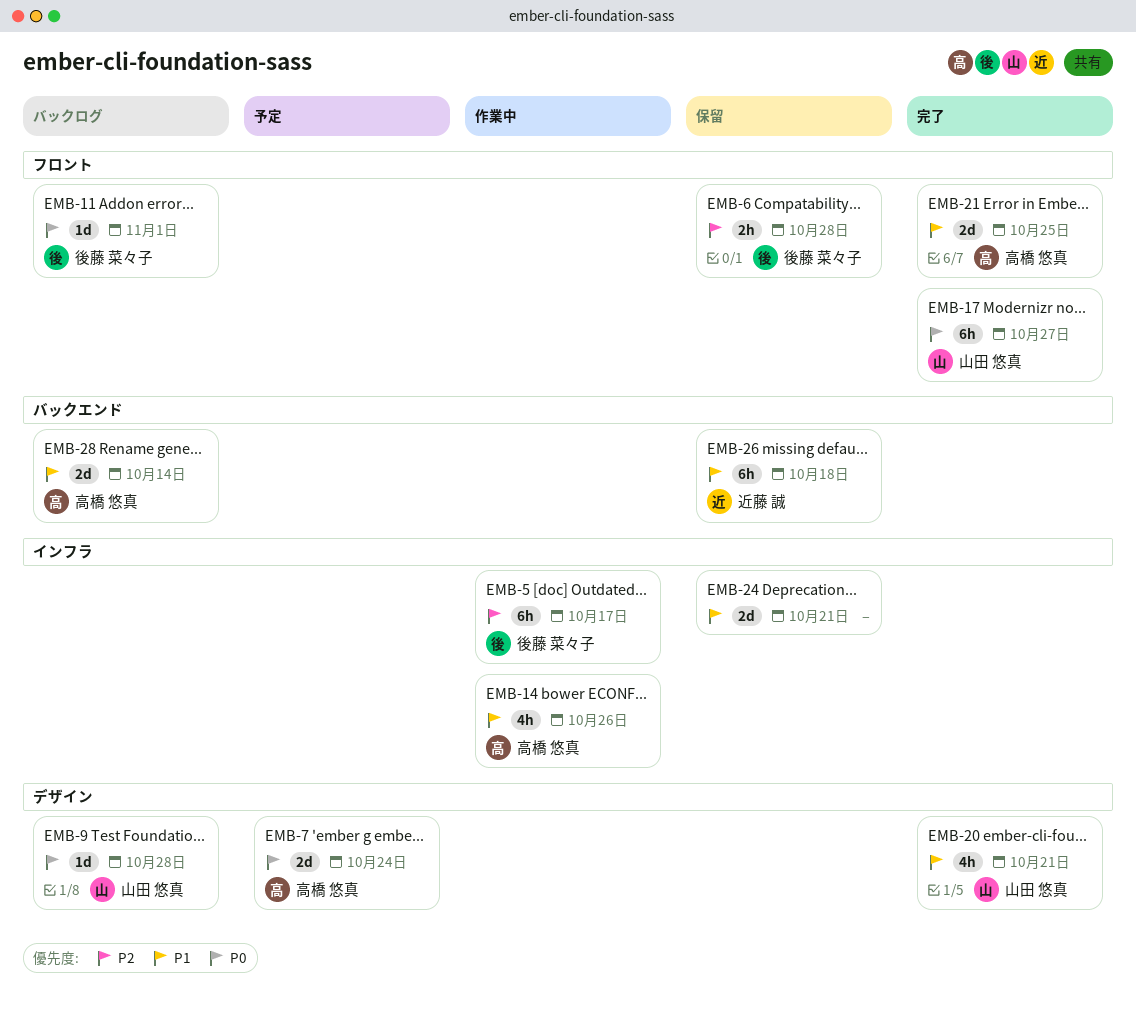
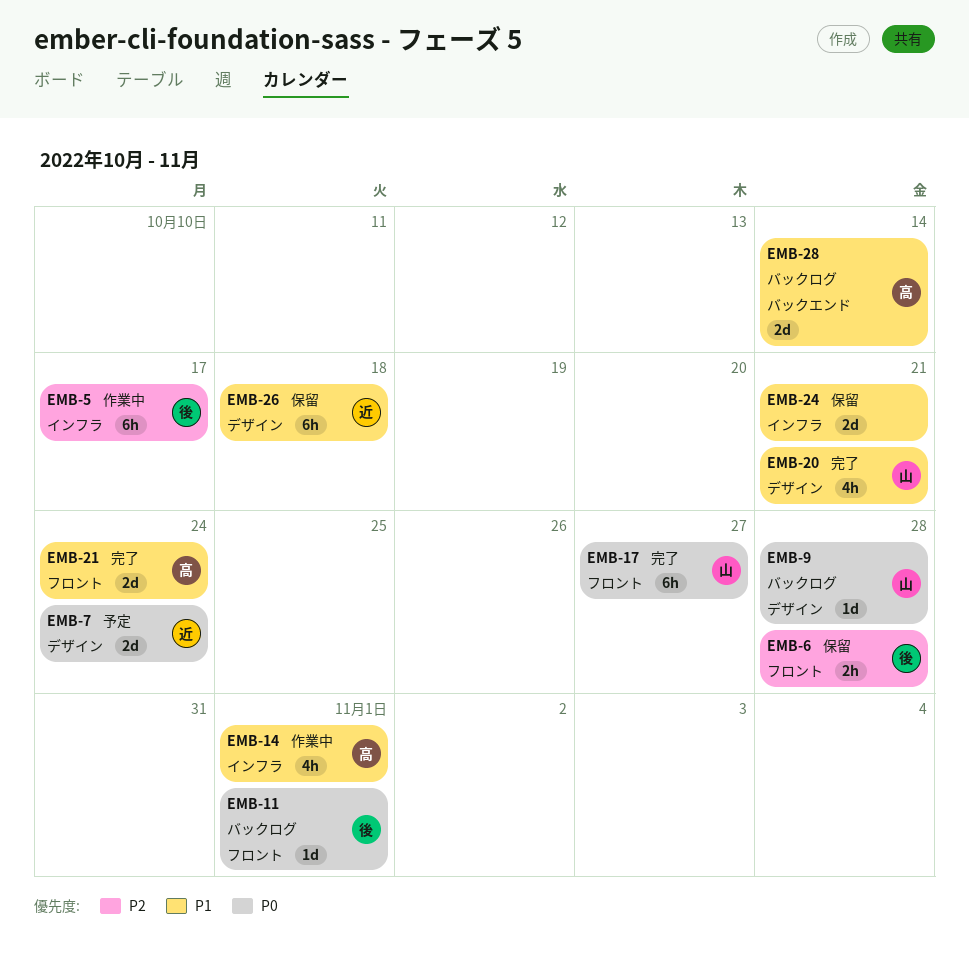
EMB-7, owner: 高橋 悠真 -> 近藤 誠
EMB-14, due: Oct 26 -> Nov 1
EMB-21, due: Oct 25 -> Oct 24
EMB-26, label: バックエンド -> デザイン

